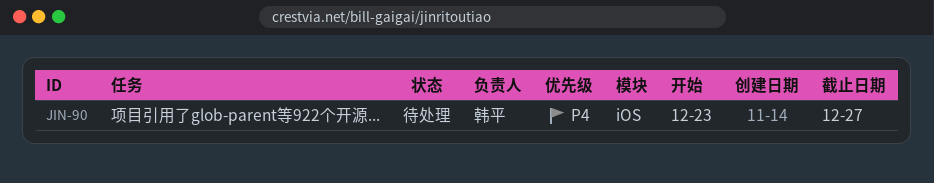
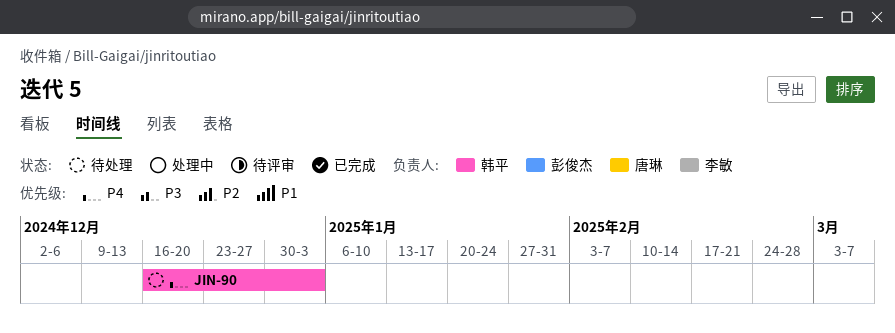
JIN-90, start: Dec 23 -> Dec 16
JIN-90, due: Dec 27 -> Jan 3

